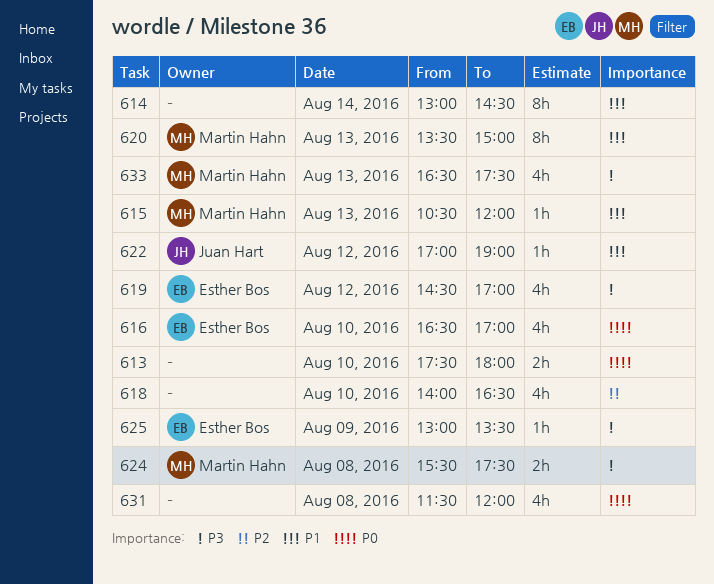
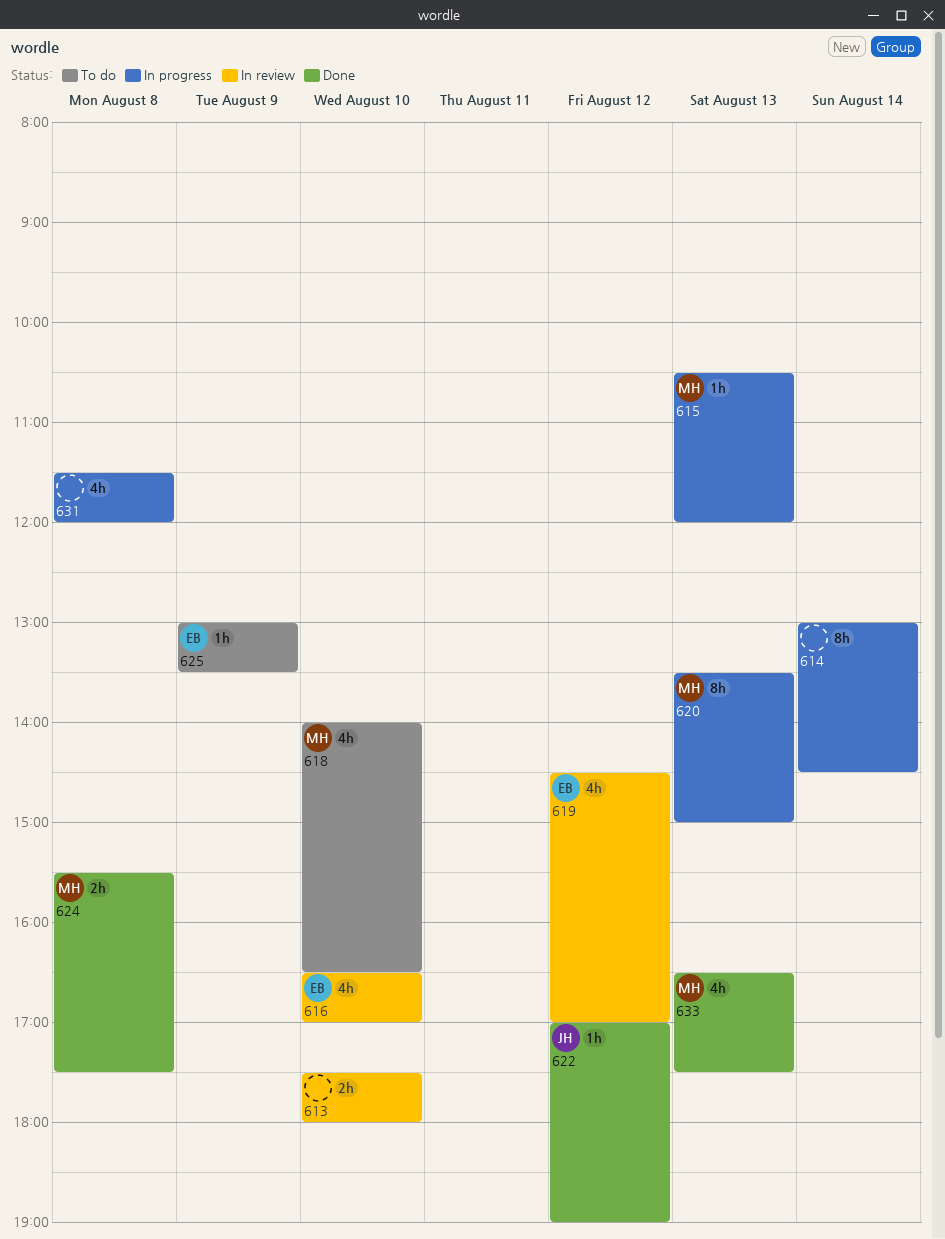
618, owner: none -> Martin Hahn

